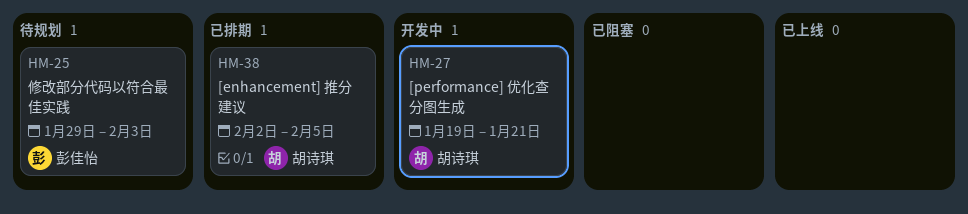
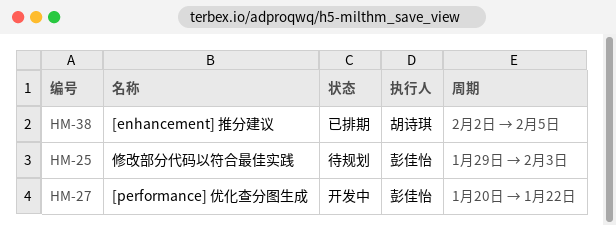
HM-27, owner: 胡诗琪 -> 彭佳怡
HM-27, start: Jan 19 -> Jan 20
HM-27, due: Jan 21 -> Jan 22

